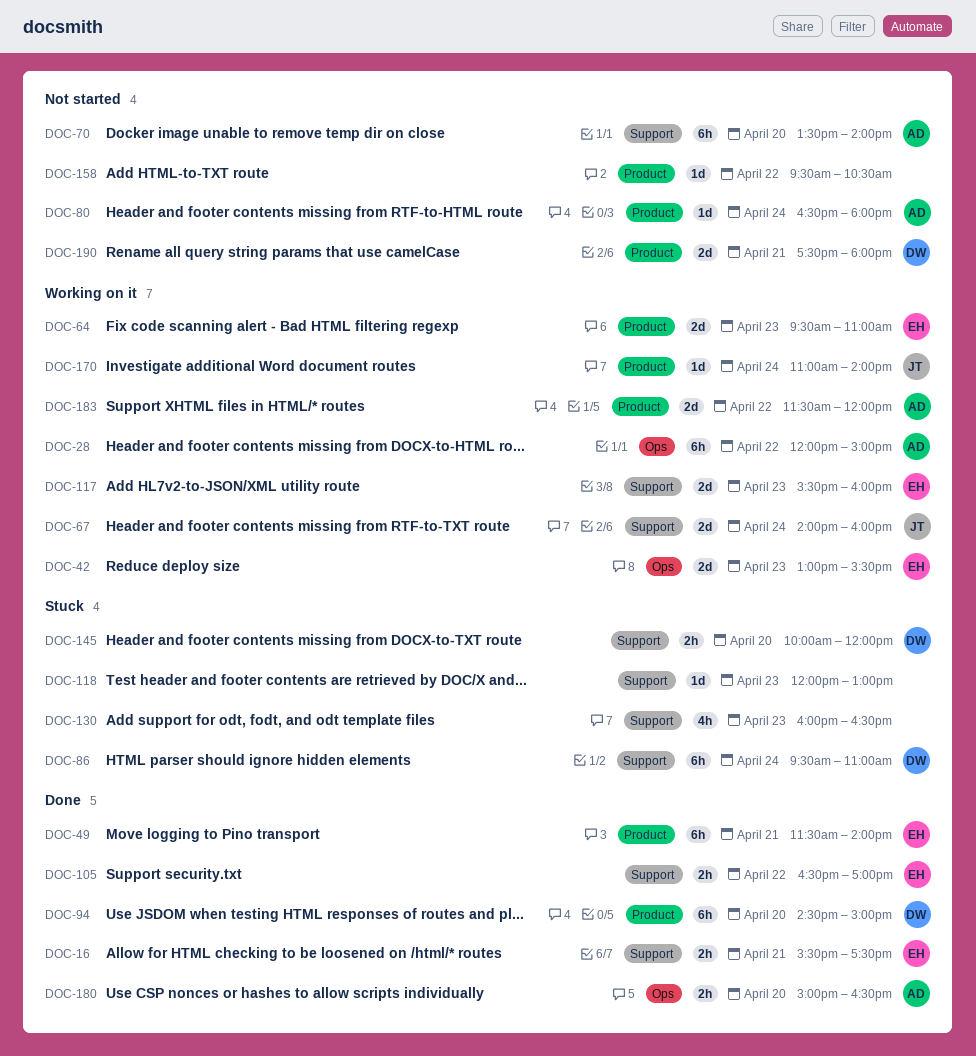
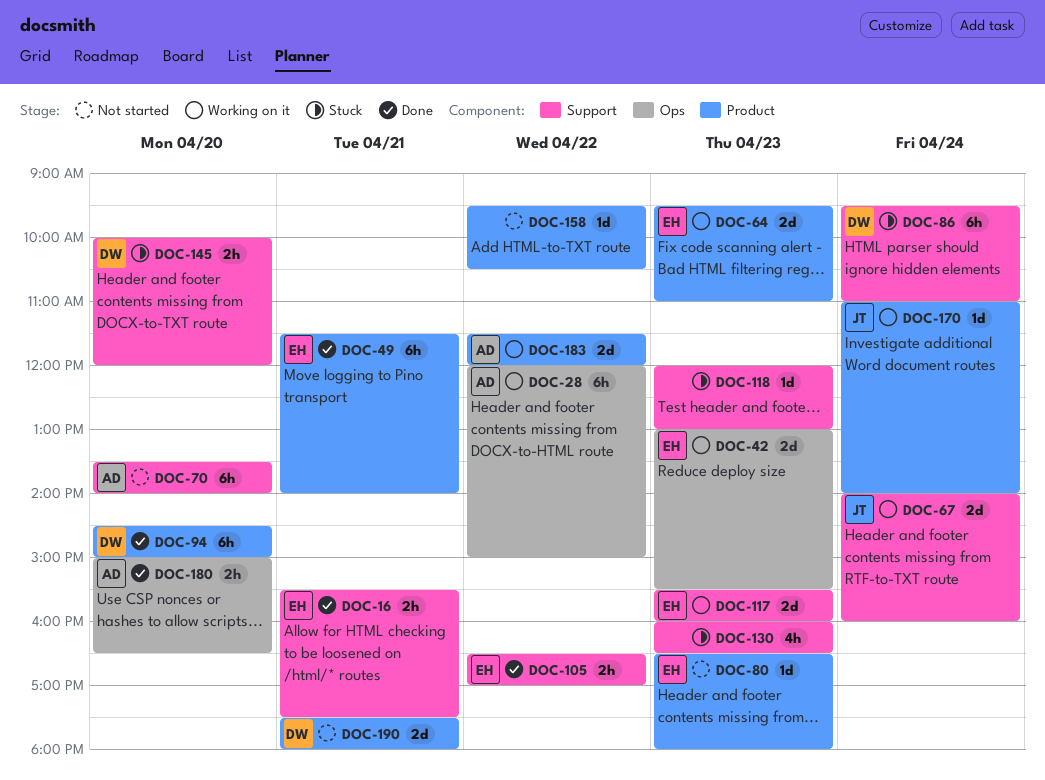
DOC-80, owner: AD -> EH
DOC-80, day: Apr 24 -> Apr 23

